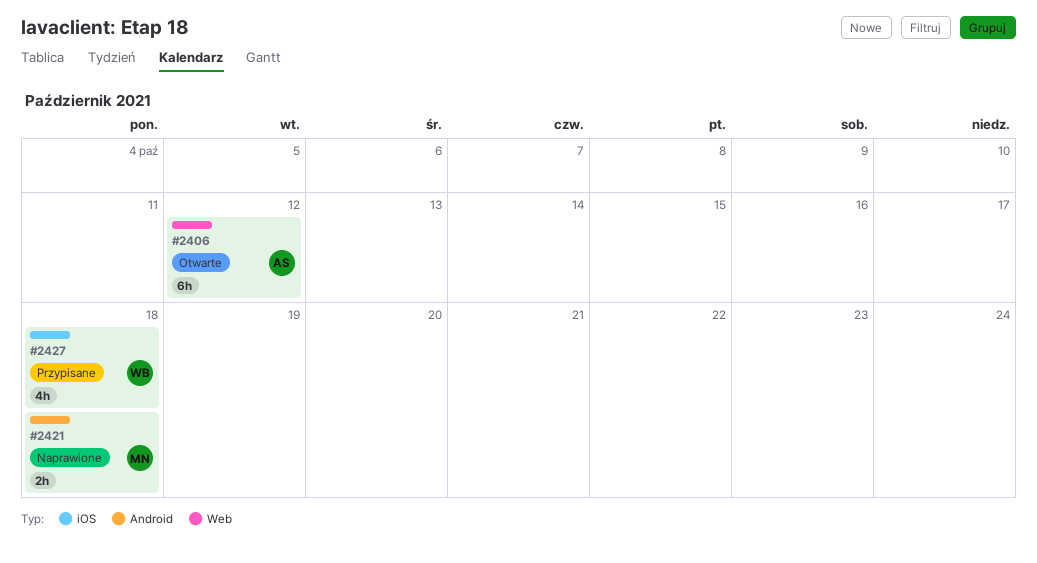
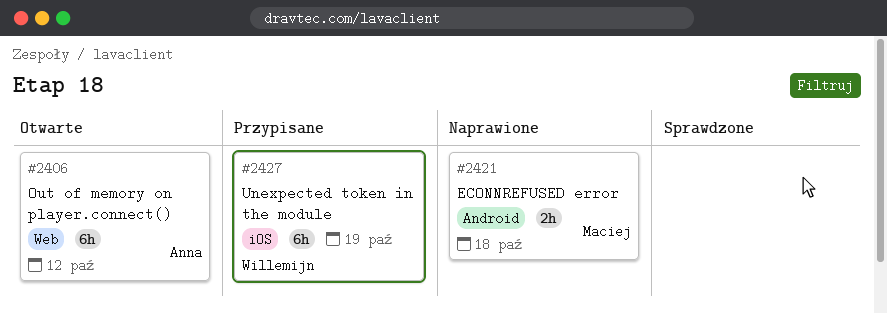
#2427, estimate: 4h -> 6h
#2427, due: Oct 18 -> Oct 19

